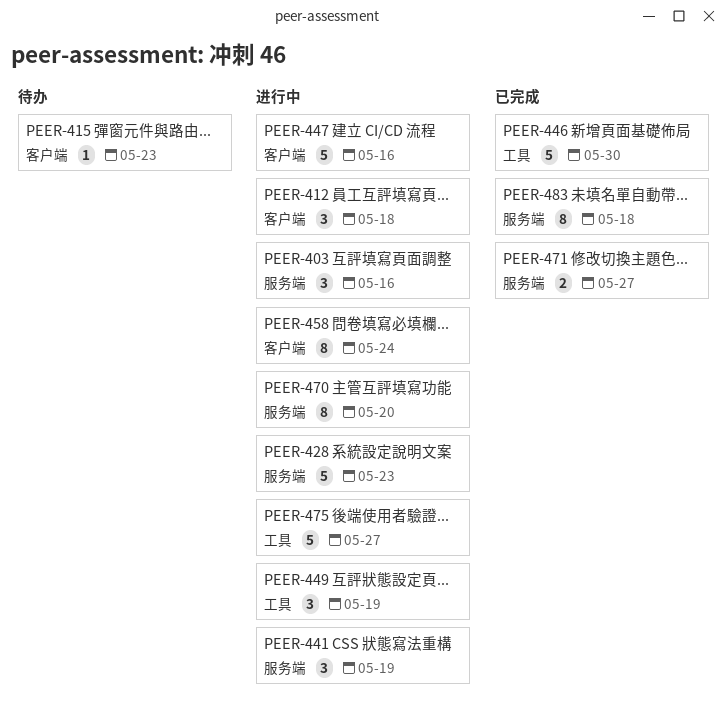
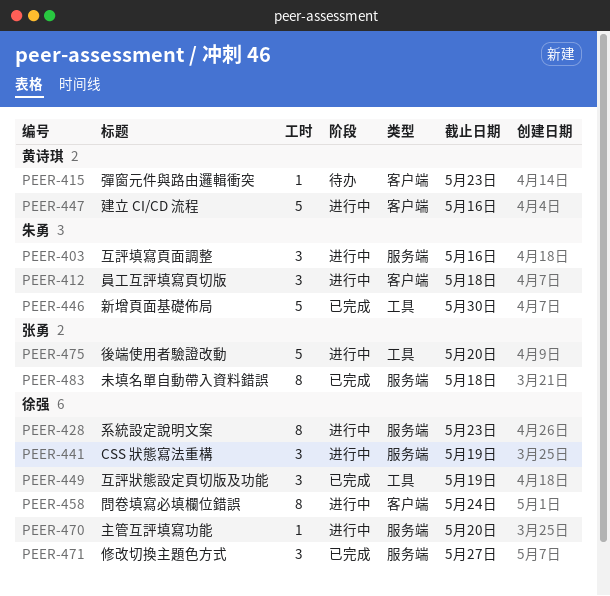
PEER-428, estimate: 5 -> 8
PEER-449, status: 进行中 -> 已完成
PEER-470, estimate: 8 -> 1
PEER-471, estimate: 2 -> 3
PEER-475, due: May 27 -> May 20

